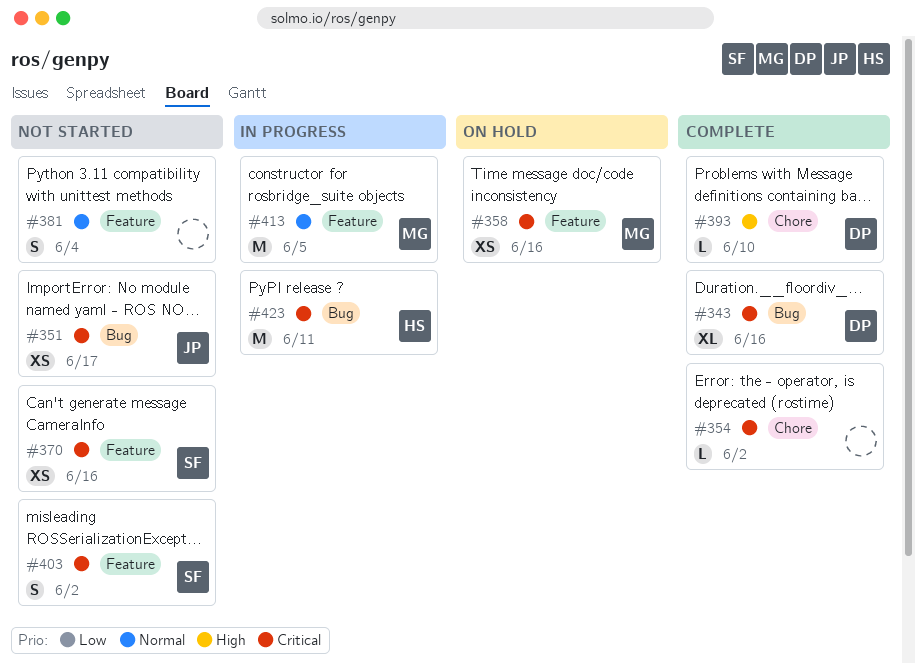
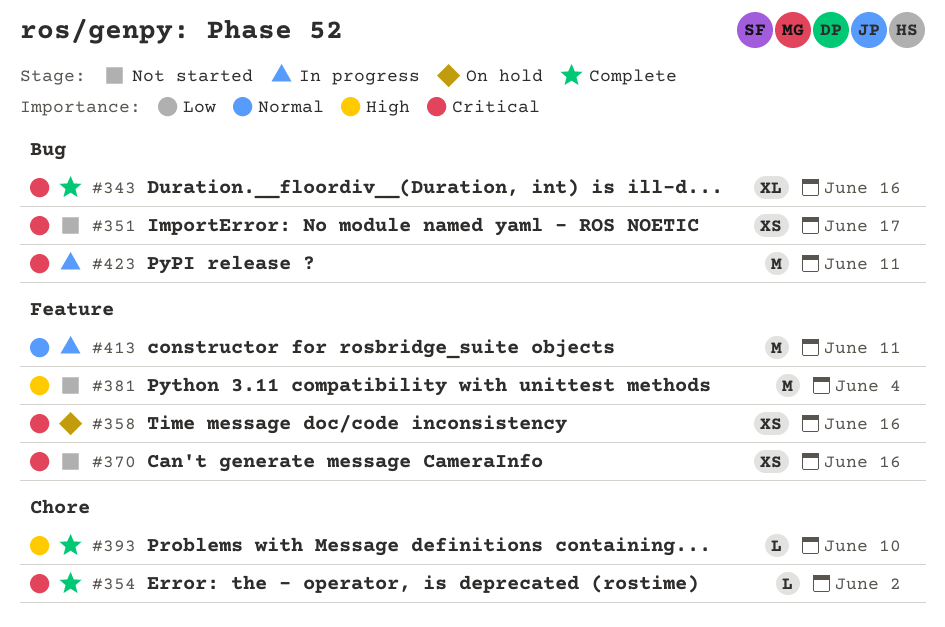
#381, priority: Normal -> High
#381, estimate: S -> M
#403: present -> none
#413, due: Jun 5 -> Jun 11

